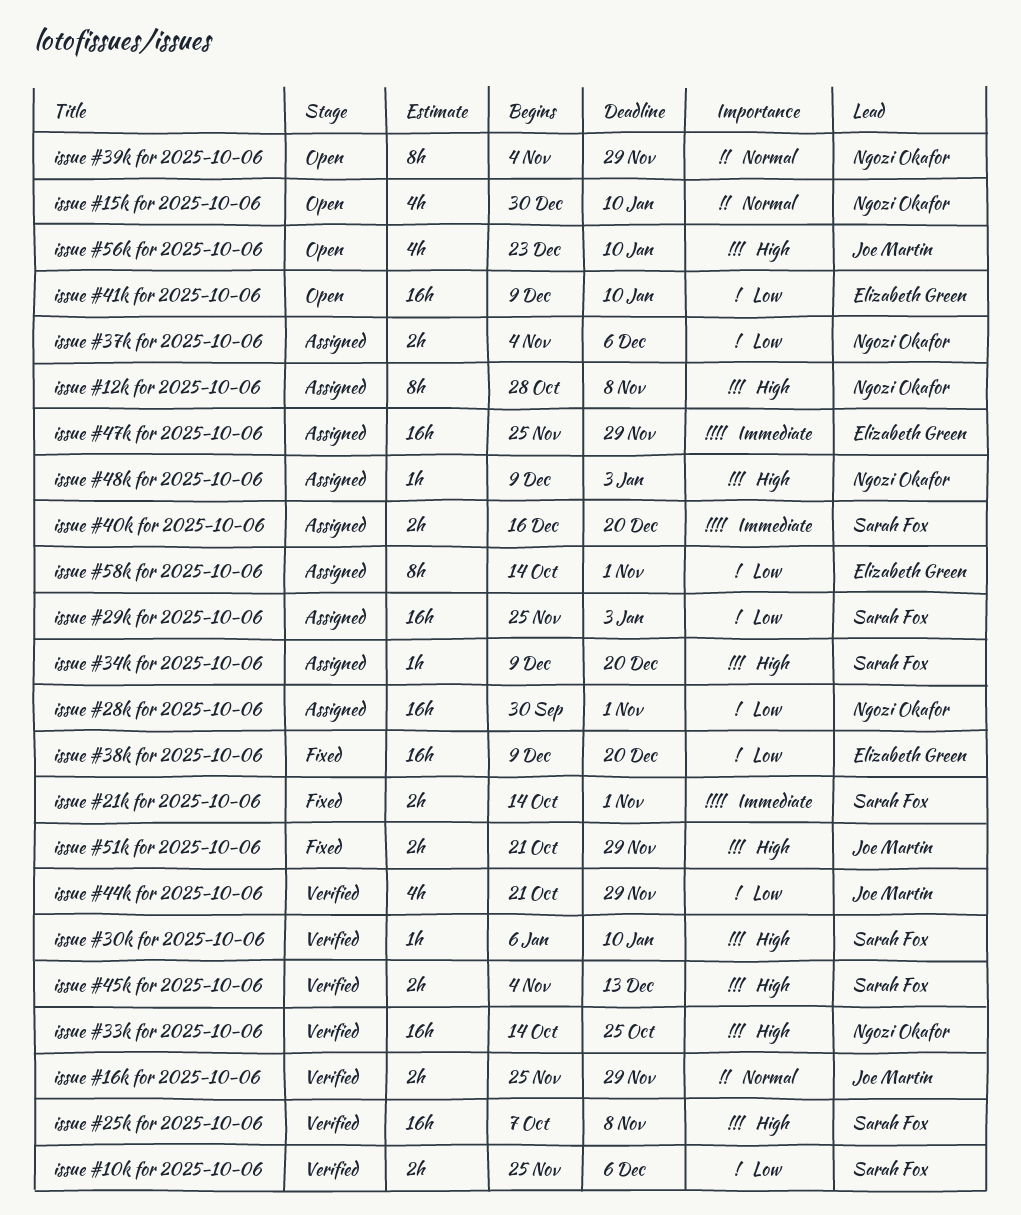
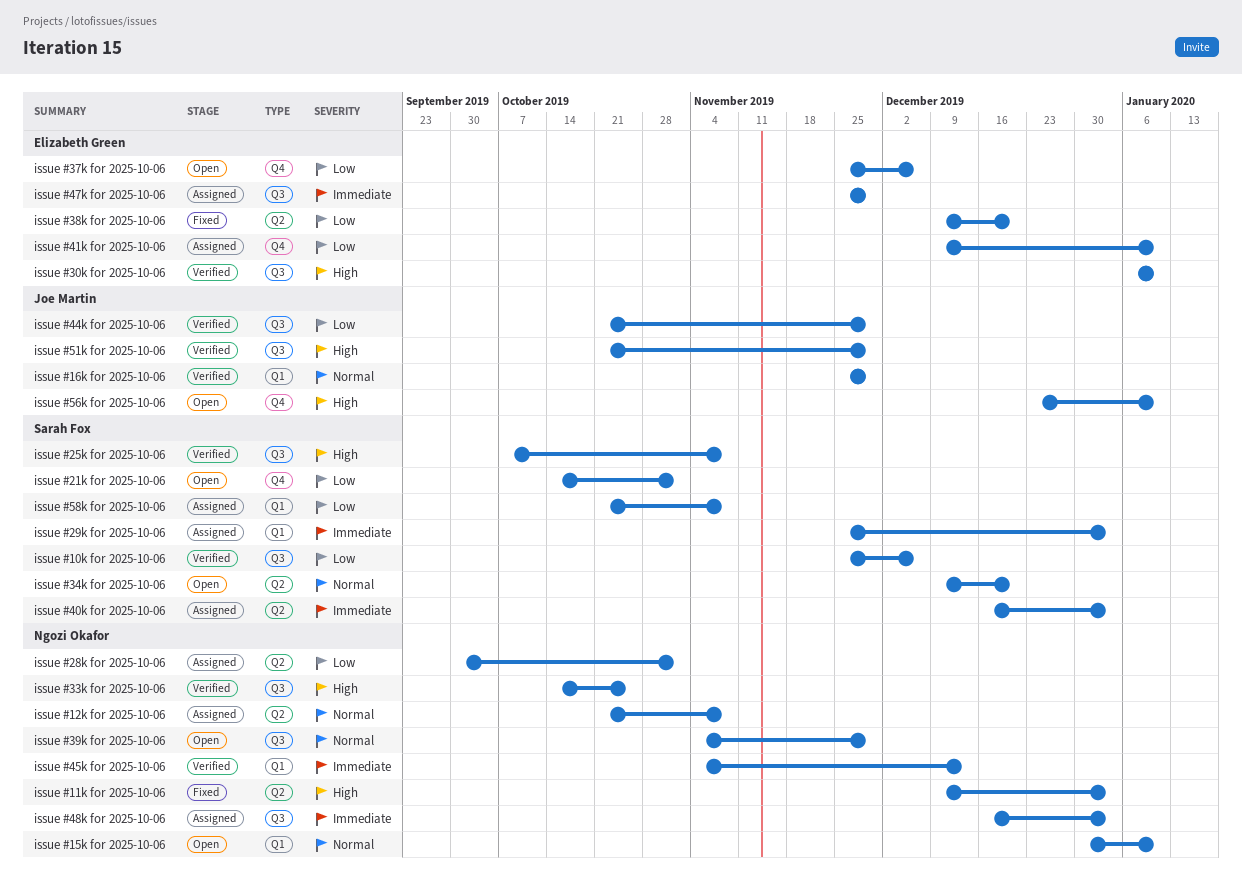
issue #11k for 2025-10-06: none -> present
issue #12k for 2025-10-06, priority: High -> Normal
issue #12k for 2025-10-06, start: Oct 28 -> Oct 21
issue #21k for 2025-10-06, status: Fixed -> Open
issue #21k for 2025-10-06, priority: Immediate -> Low
issue #29k for 2025-10-06, priority: Low -> Immediate
issue #30k for 2025-10-06, owner: Sarah Fox -> Elizabeth Green
issue #34k for 2025-10-06, status: Assigned -> Open
issue #34k for 2025-10-06, priority: High -> Normal
issue #37k for 2025-10-06, status: Assigned -> Open
issue #37k for 2025-10-06, owner: Ngozi Okafor -> Elizabeth Green
issue #37k for 2025-10-06, start: Nov 4 -> Nov 25
issue #40k for 2025-10-06, due: Dec 20 -> Jan 3
issue #41k for 2025-10-06, status: Open -> Assigned
issue #45k for 2025-10-06, owner: Sarah Fox -> Ngozi Okafor
issue #45k for 2025-10-06, priority: High -> Immediate
issue #48k for 2025-10-06, priority: High -> Immediate
issue #48k for 2025-10-06, start: Dec 9 -> Dec 16
issue #51k for 2025-10-06, status: Fixed -> Verified
issue #58k for 2025-10-06, owner: Elizabeth Green -> Sarah Fox
issue #58k for 2025-10-06, start: Oct 14 -> Oct 21
issue #58k for 2025-10-06, due: Nov 1 -> Nov 8

